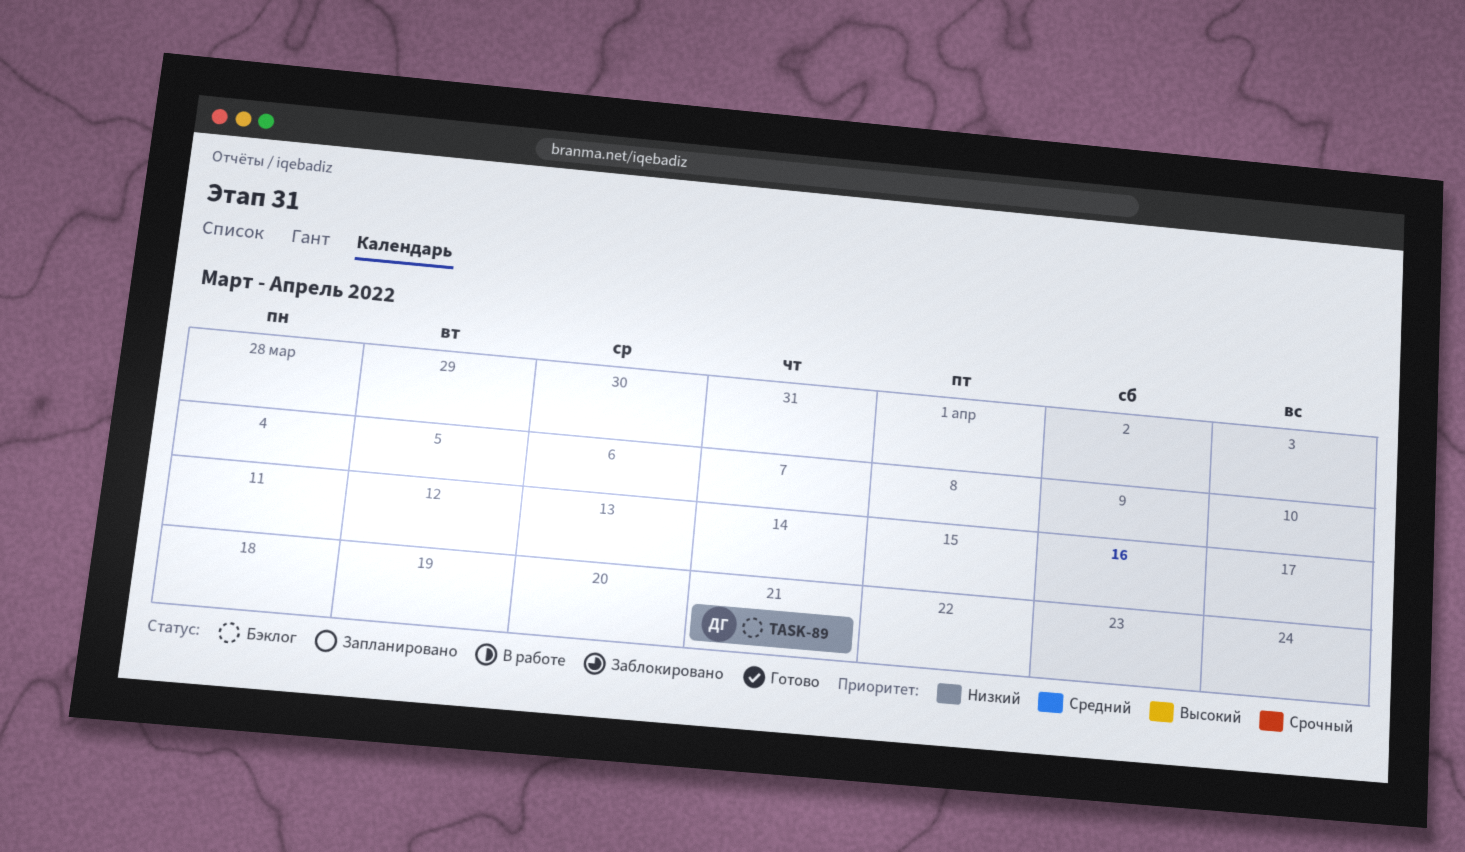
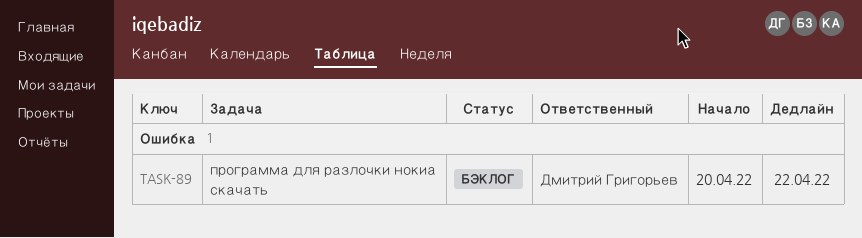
TASK-89, start: Apr 21 -> Apr 20
TASK-89, due: Apr 21 -> Apr 22

